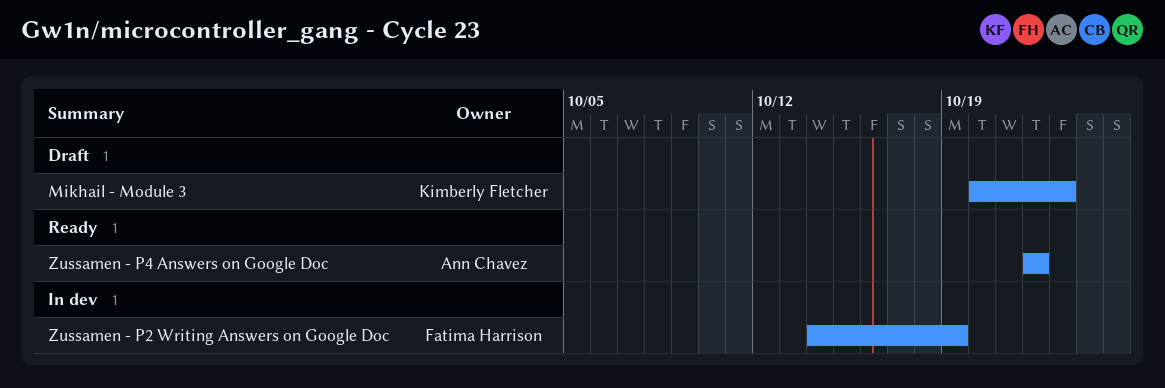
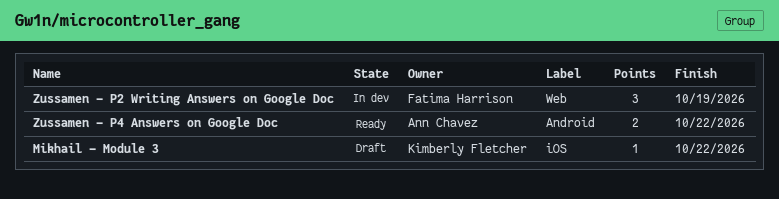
Mikhail - Module 3, due: Oct 23 -> Oct 22

